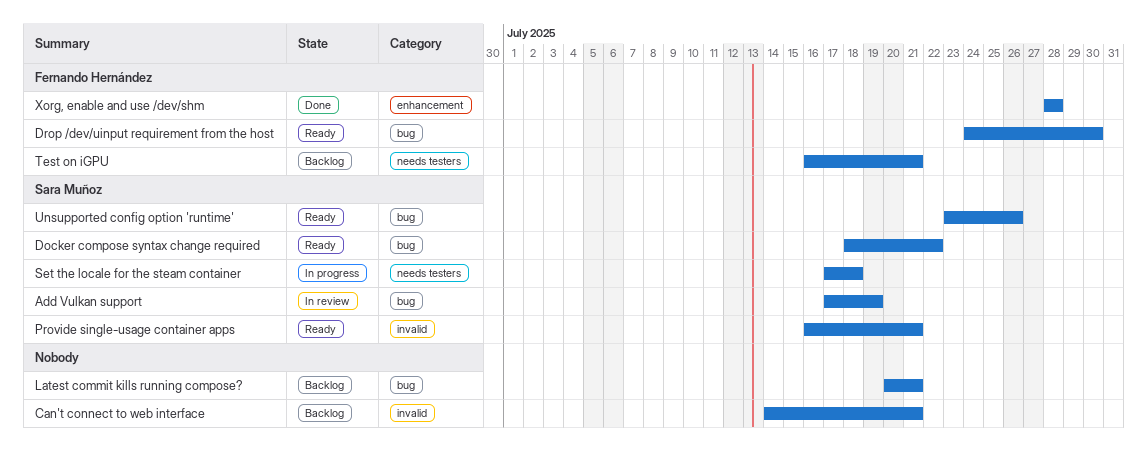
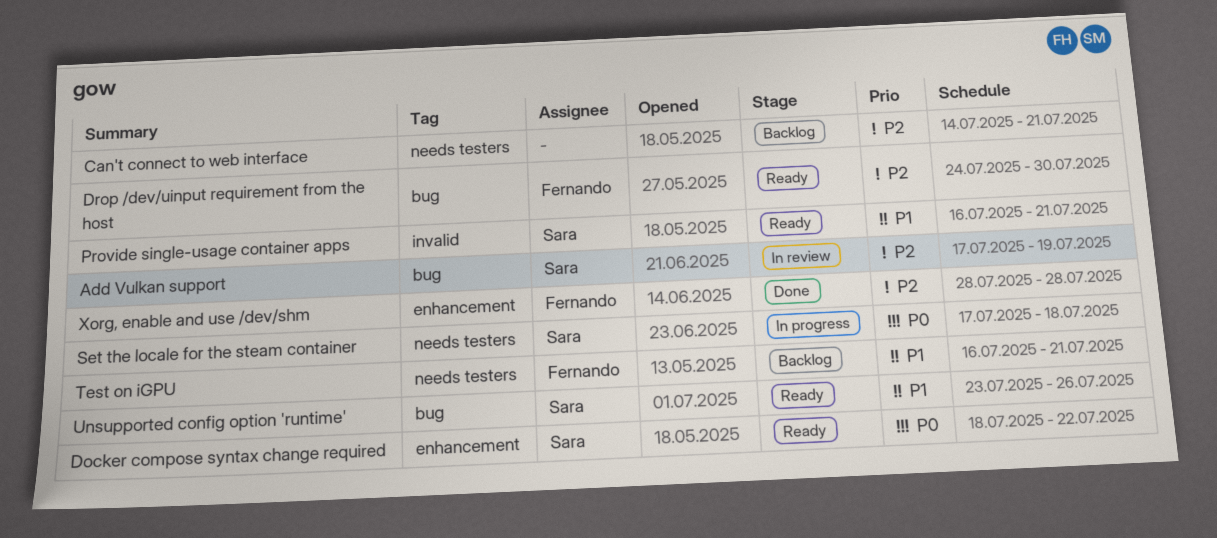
Can't connect to web interface, label: invalid -> needs testers
Docker compose syntax change required, label: bug -> enhancement
Latest commit kills running compose?: present -> none

